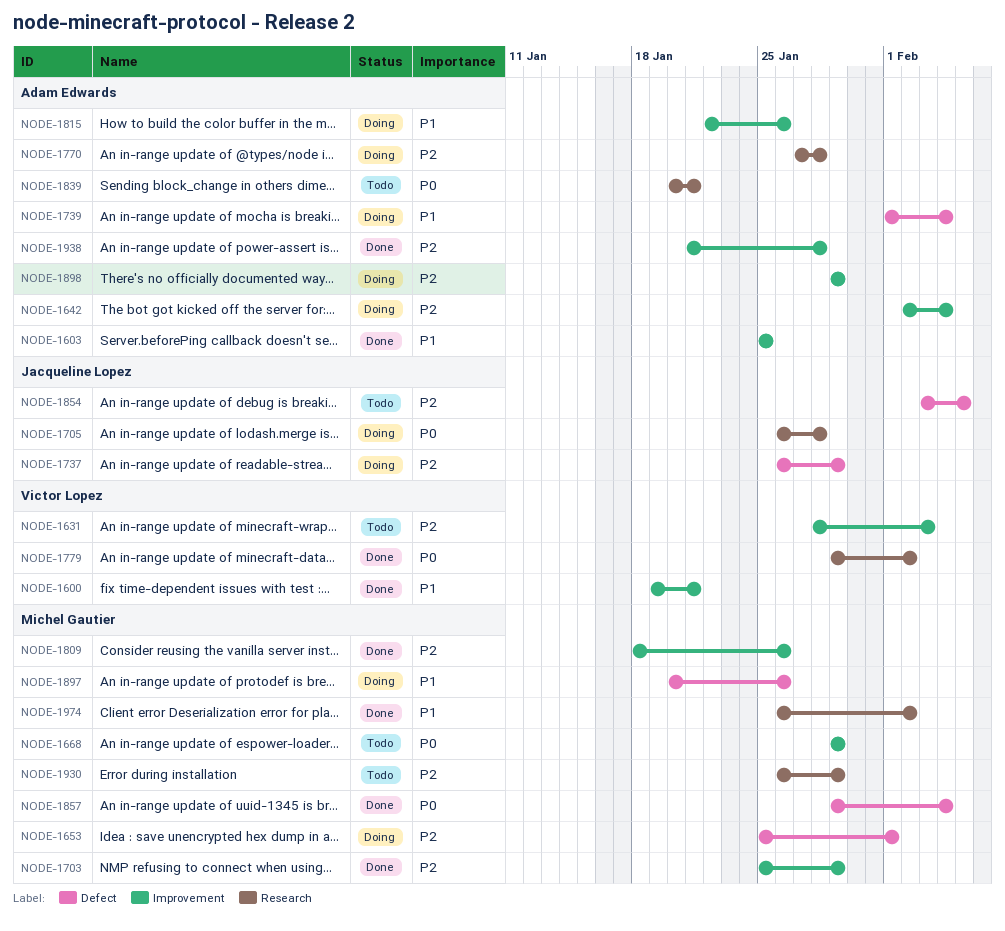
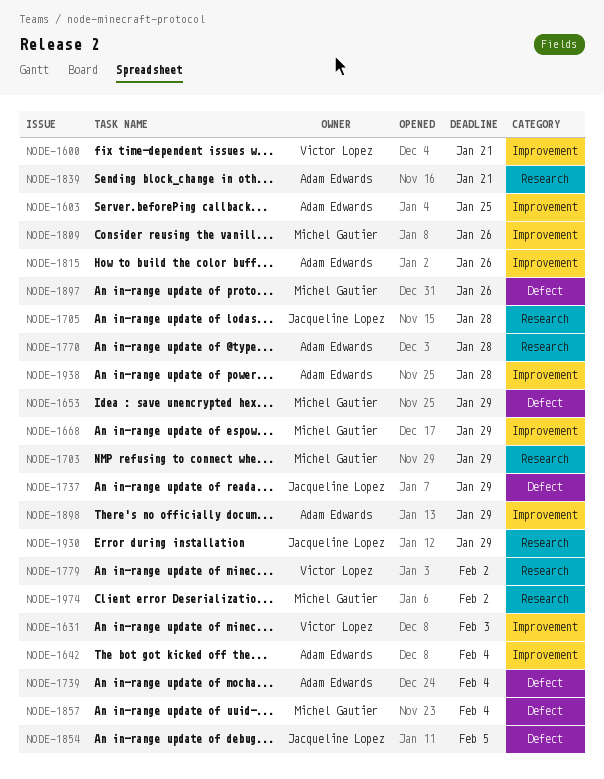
NODE-1653, due: Feb 1 -> Jan 29
NODE-1703, label: Improvement -> Research
NODE-1930, owner: Michel Gautier -> Jacqueline Lopez

